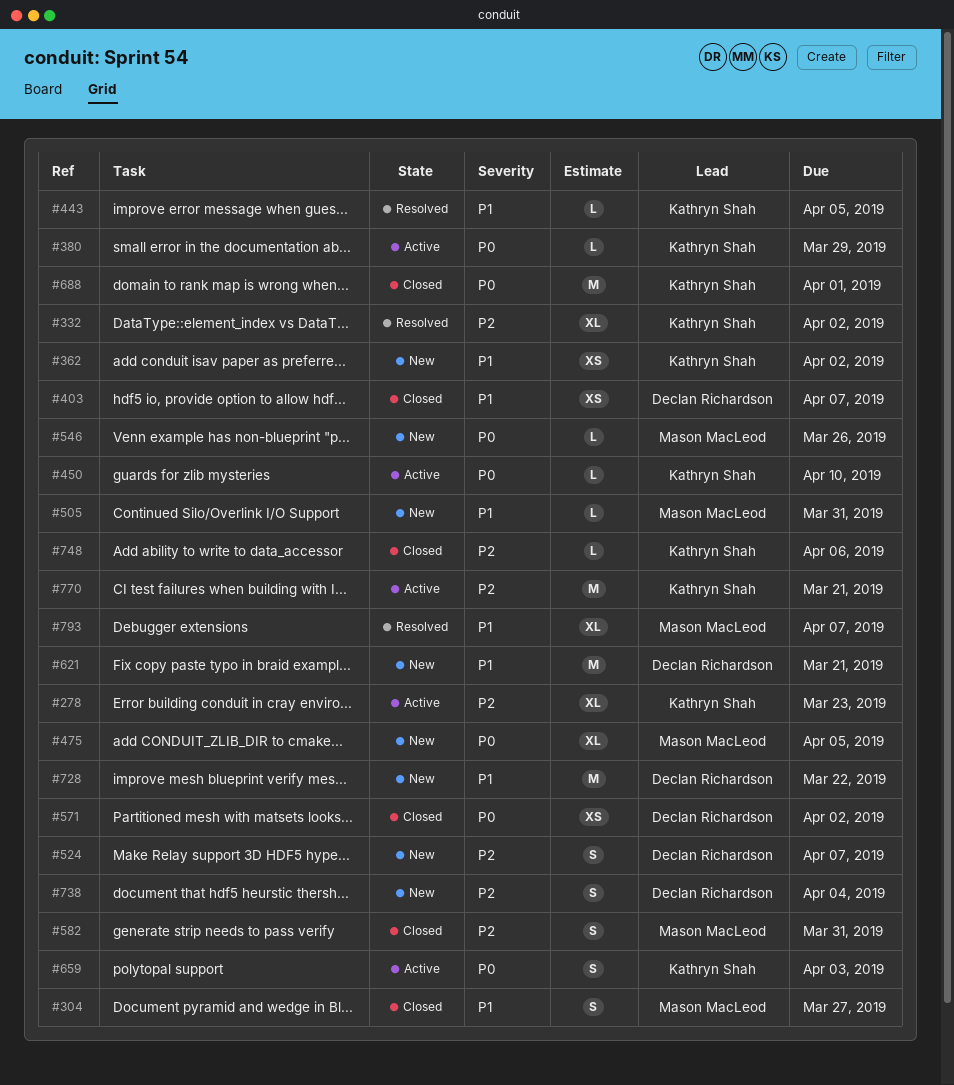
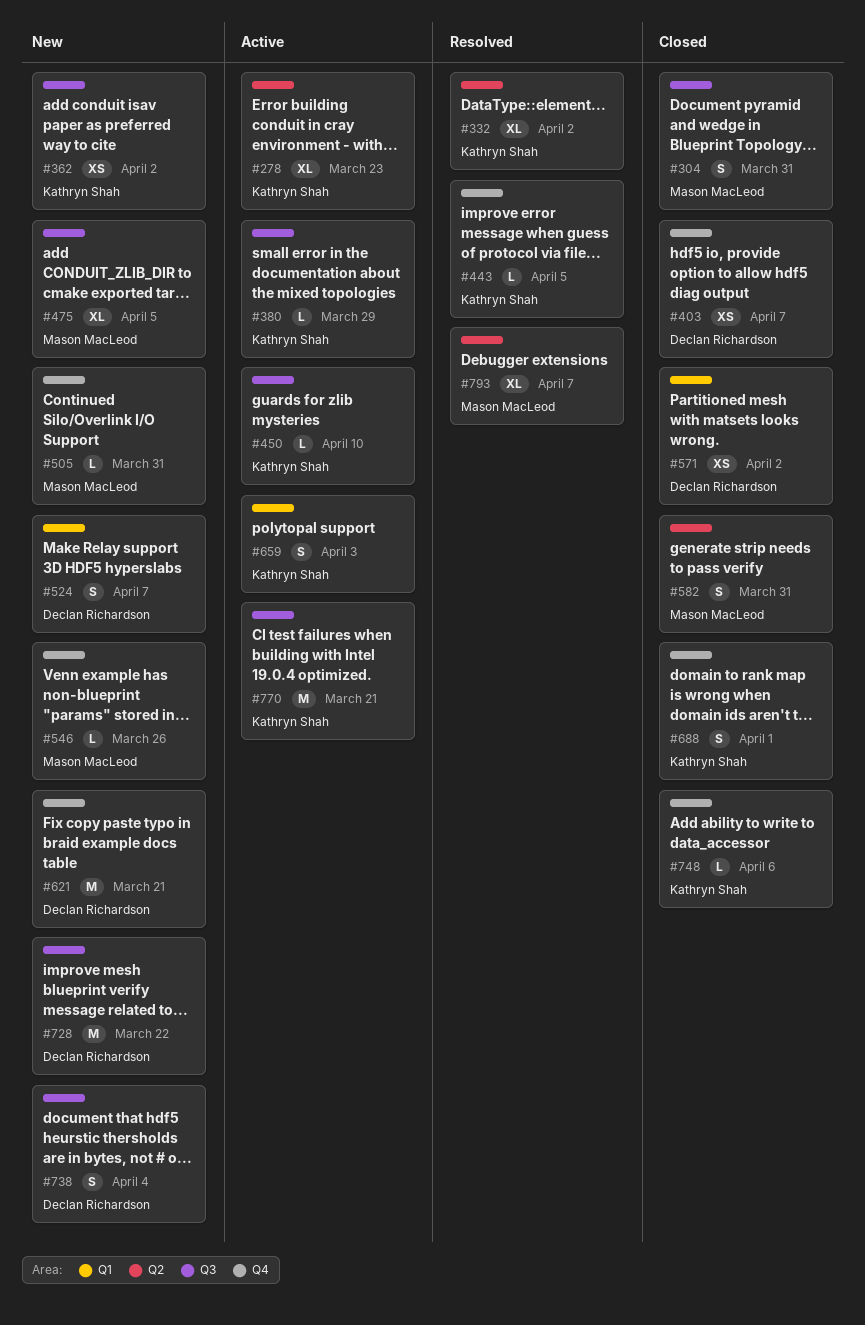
#304, due: Mar 27 -> Mar 31
#688, estimate: M -> S

